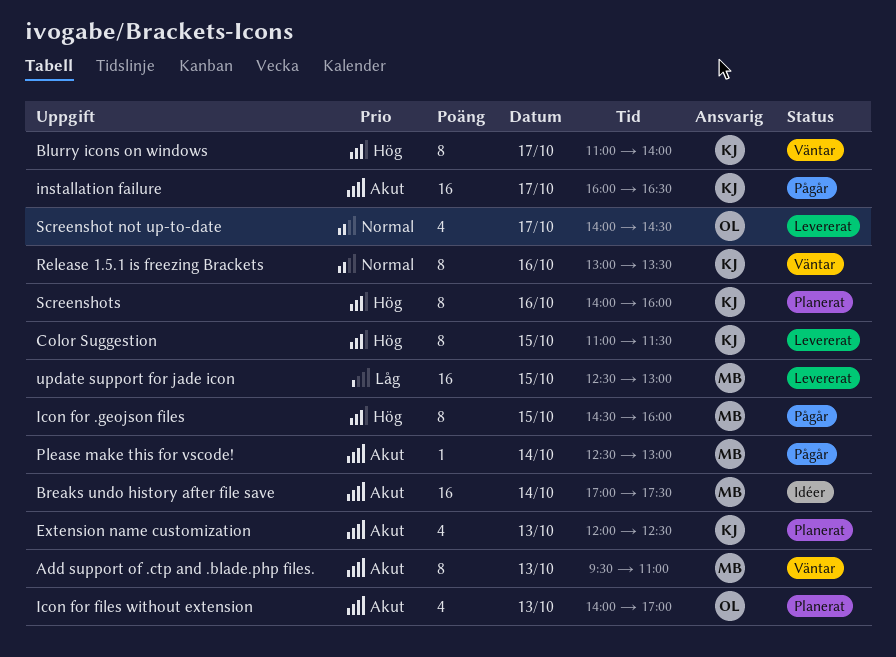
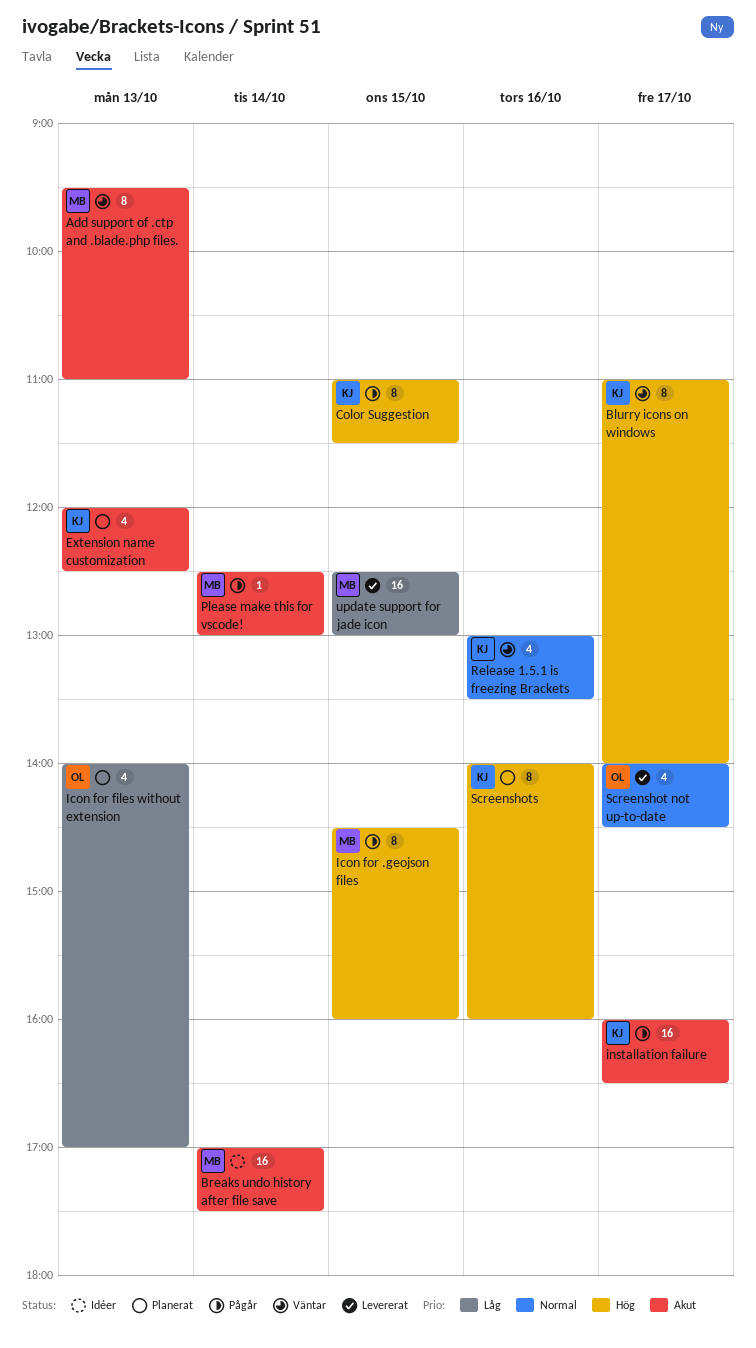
Color Suggestion, status: Levererat -> Pågår
Icon for files without extension, priority: Akut -> Låg
Release 1.5.1 is freezing Brackets, estimate: 8 -> 4

